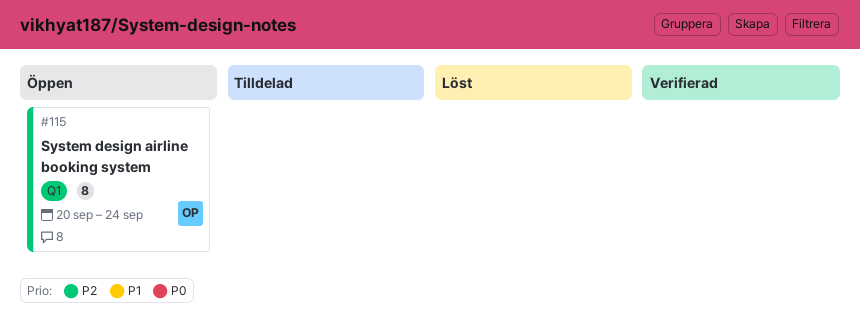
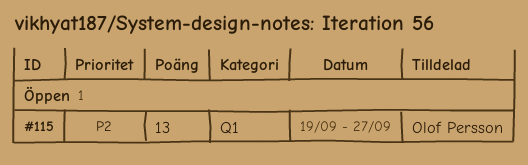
#115, estimate: 8 -> 13
#115, start: Sep 20 -> Sep 19
#115, due: Sep 24 -> Sep 27

